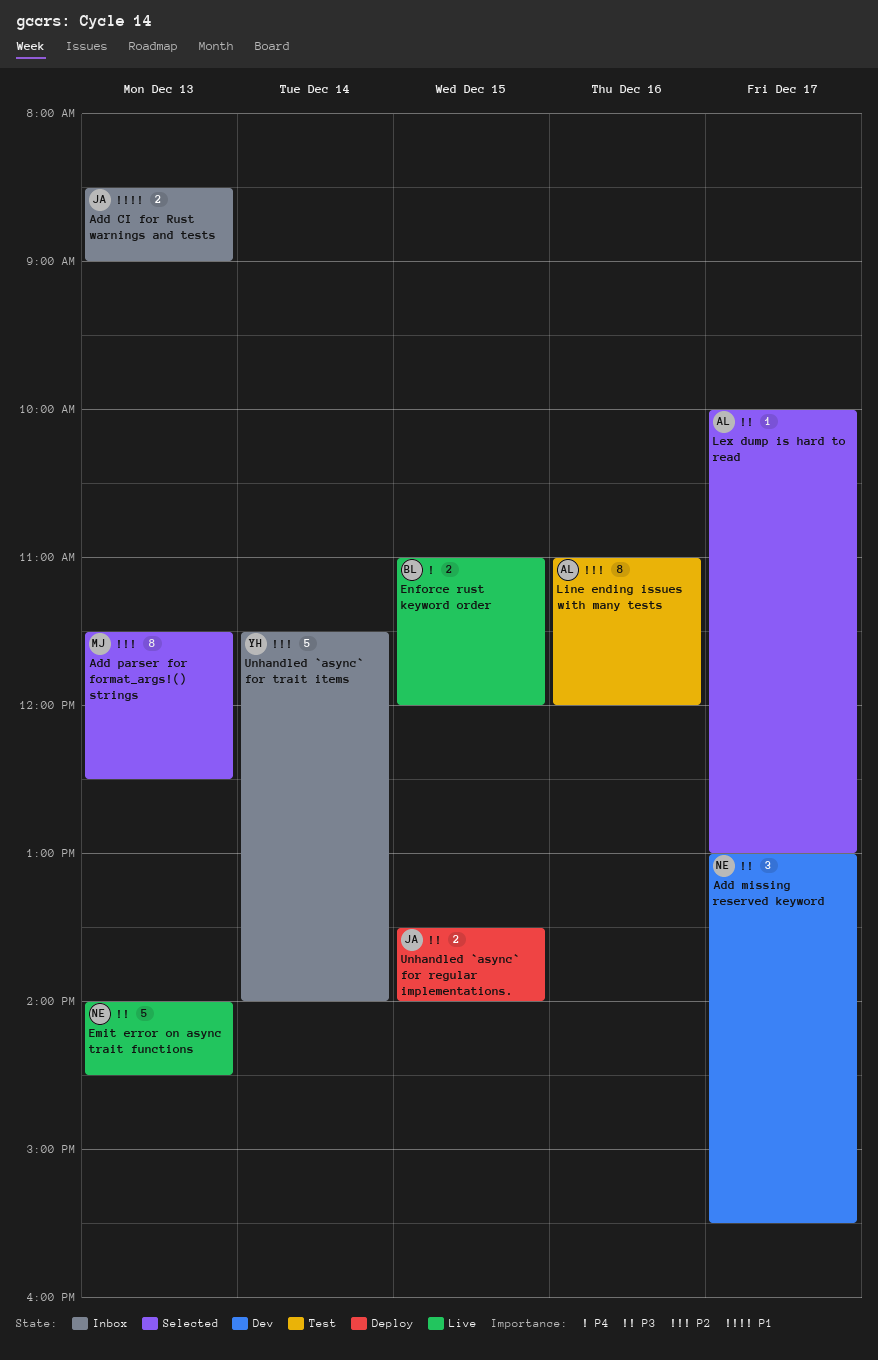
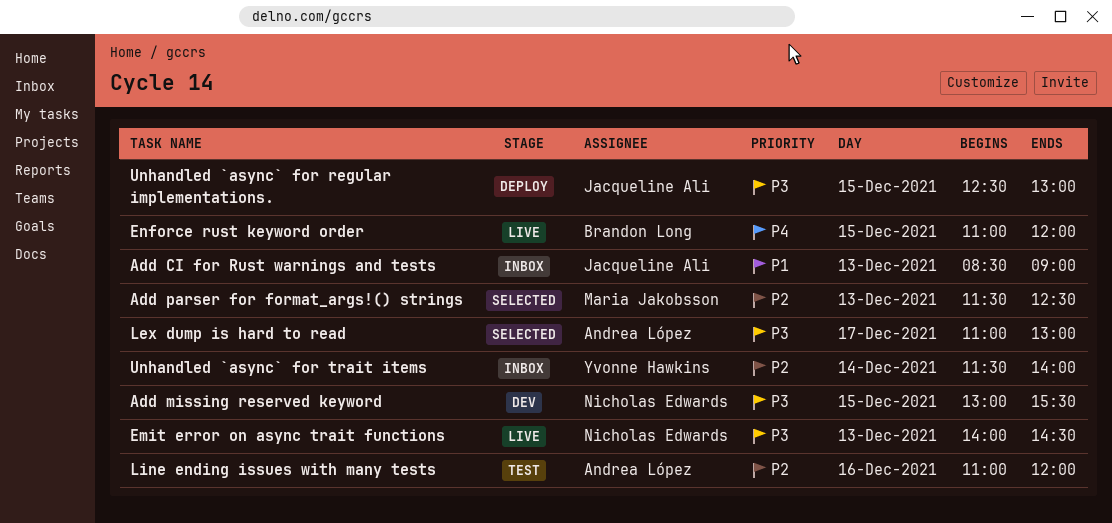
Add missing reserved keyword, day: Dec 17 -> Dec 15
Lex dump is hard to read, begins: 10:00 -> 11:00
Unhandled `async` for regular implementations., begins: 13:30 -> 12:30
Unhandled `async` for regular implementations., ends: 14:00 -> 13:00

